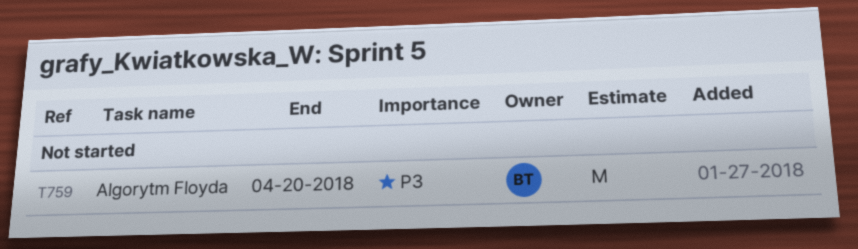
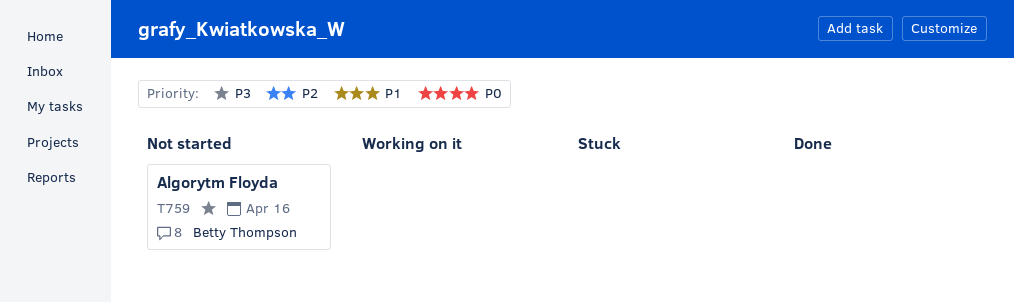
T759, due: Apr 20 -> Apr 16

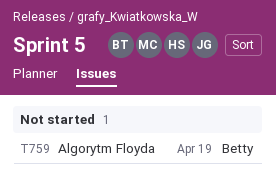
T759, due: Apr 16 -> Apr 19

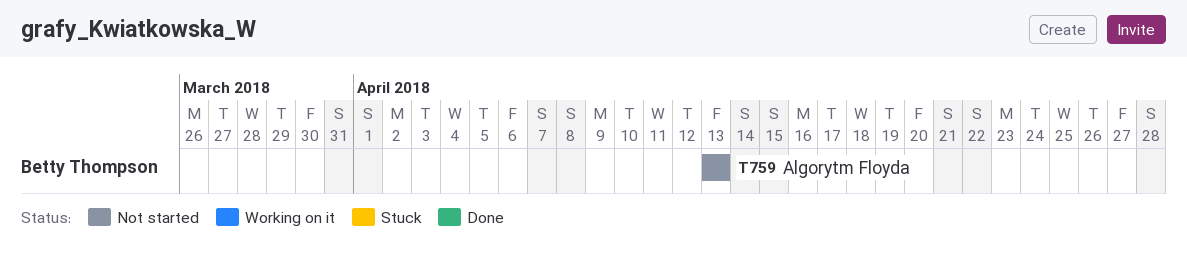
T759, due: Apr 19 -> Apr 13

